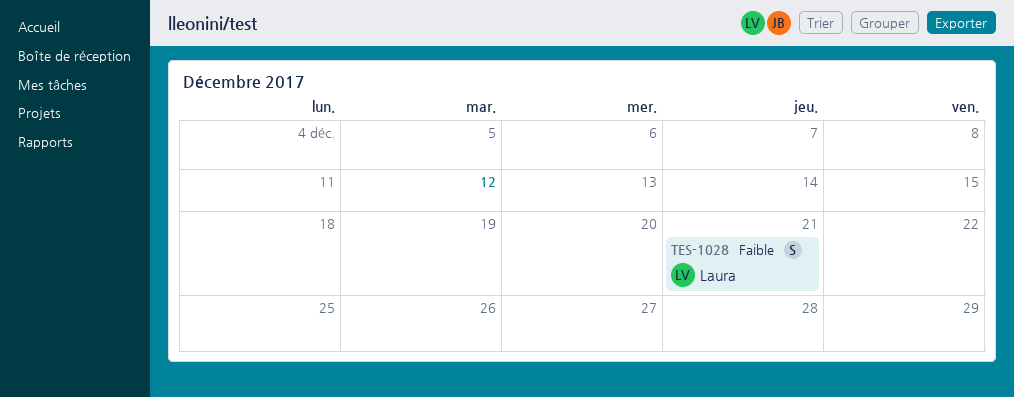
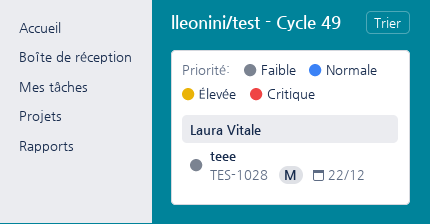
TES-1028, estimate: S -> M
TES-1028, due: Dec 21 -> Dec 22

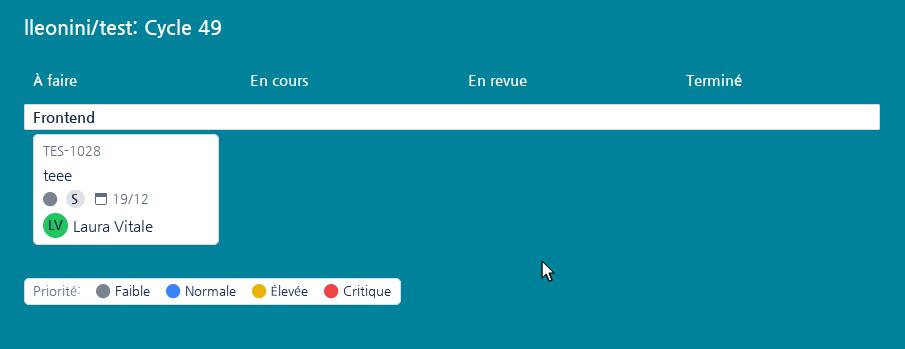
TES-1028, estimate: M -> S
TES-1028, due: Dec 22 -> Dec 19

